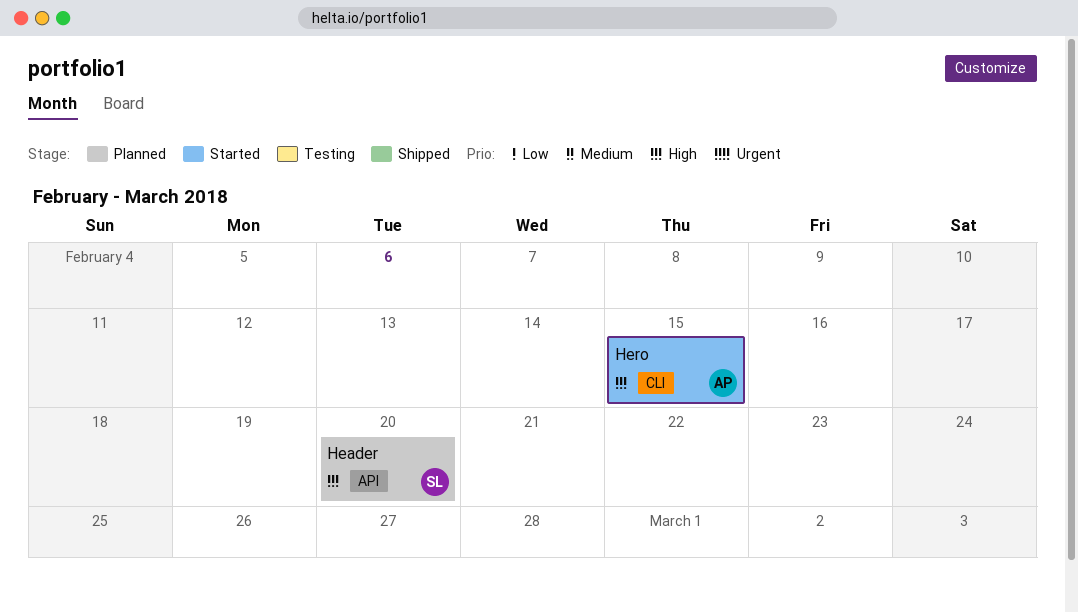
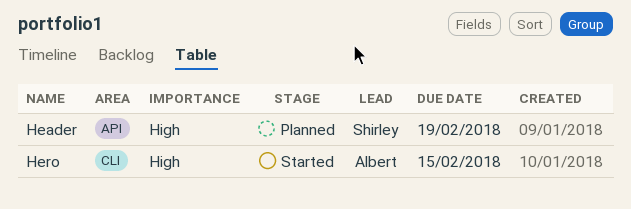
Header, due: Feb 20 -> Feb 19

